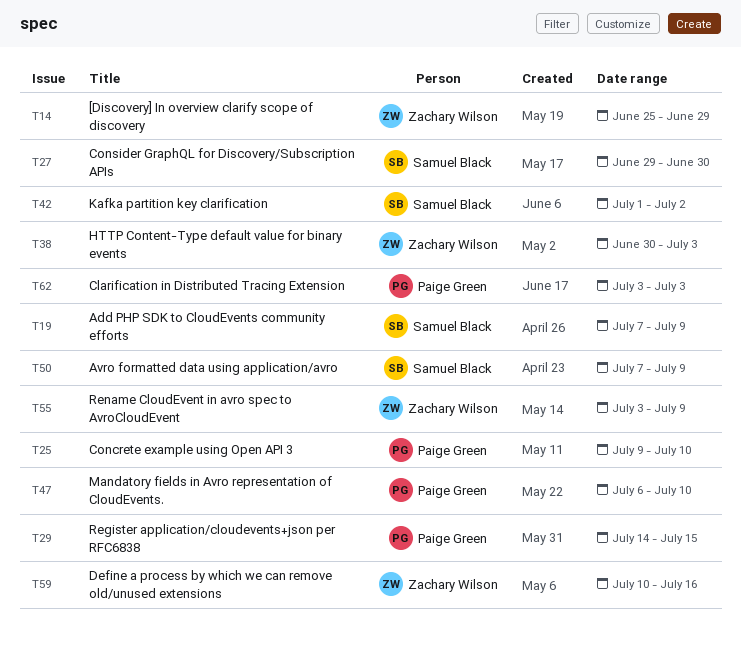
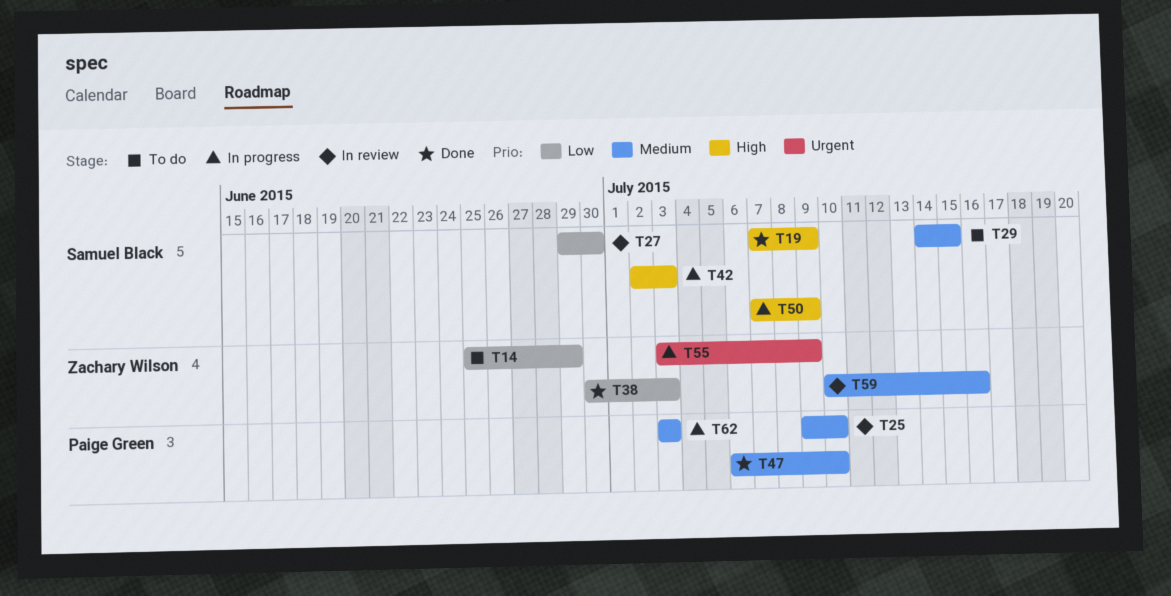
T29, owner: Paige Green -> Samuel Black
T42, start: Jul 1 -> Jul 2
T42, due: Jul 2 -> Jul 3

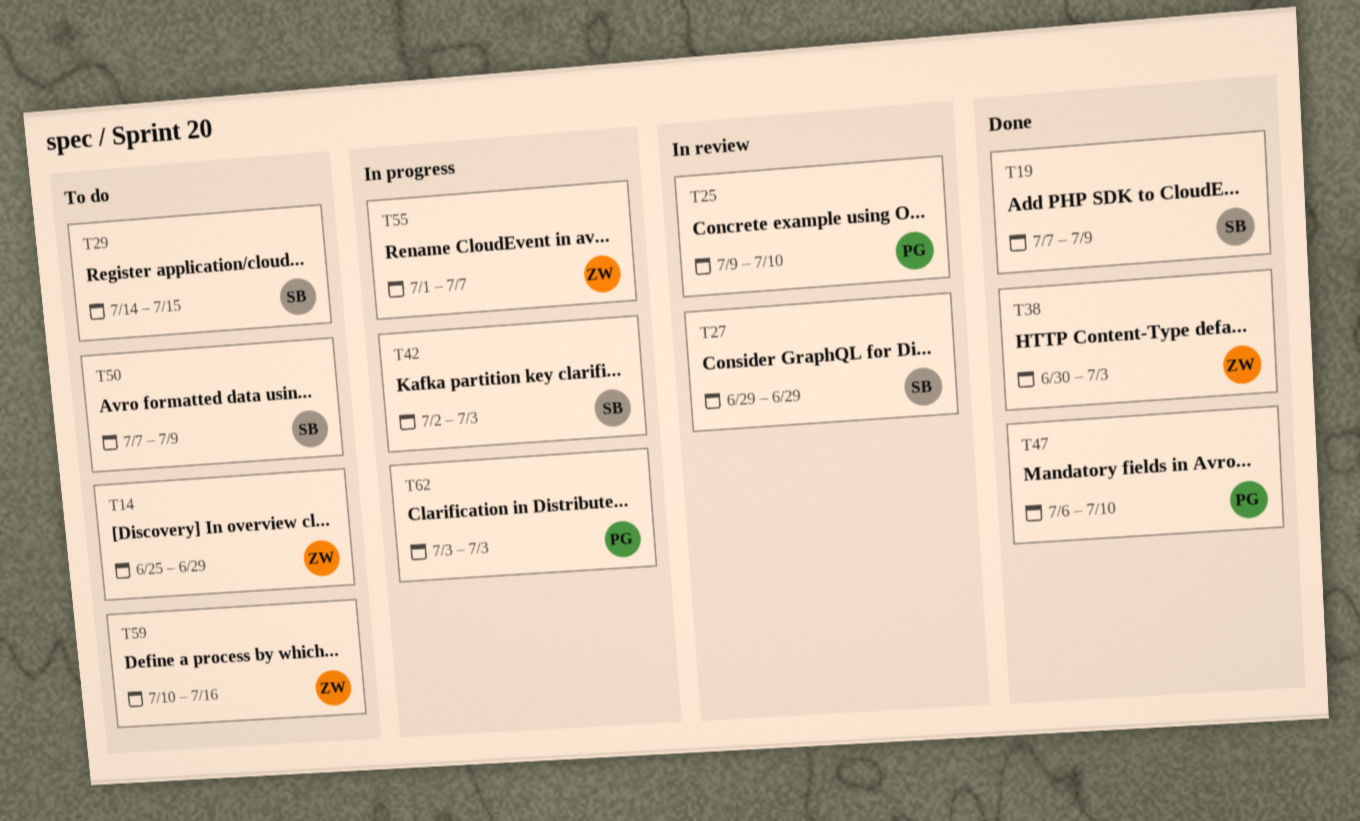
T27, due: Jun 30 -> Jun 29
T50, status: In progress -> To do
T55, start: Jul 3 -> Jul 1
T55, due: Jul 9 -> Jul 7
T59, status: In review -> To do

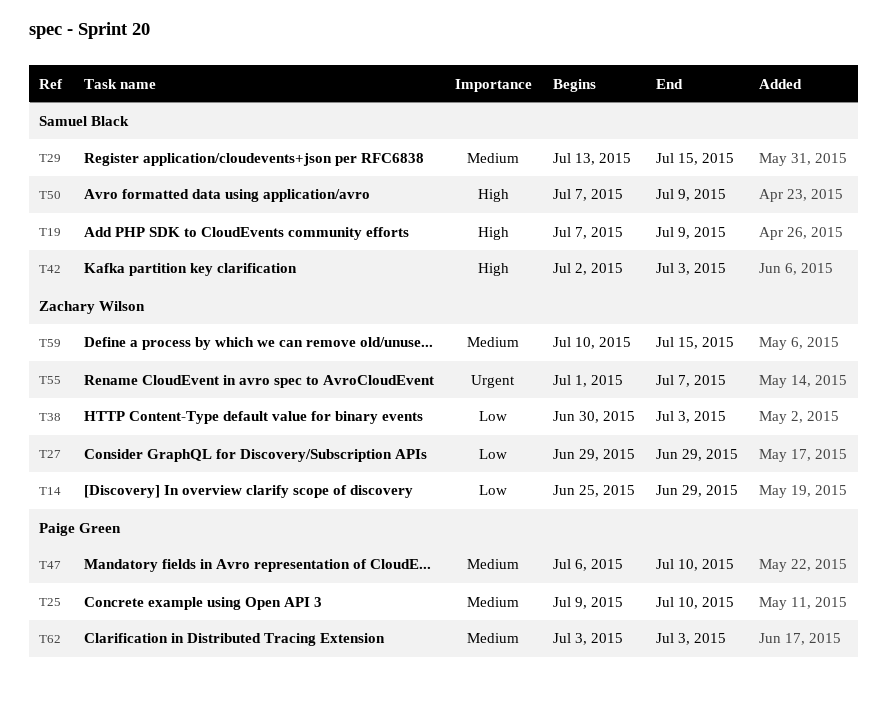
T27, owner: Samuel Black -> Zachary Wilson
T29, start: Jul 14 -> Jul 13
T59, due: Jul 16 -> Jul 15

